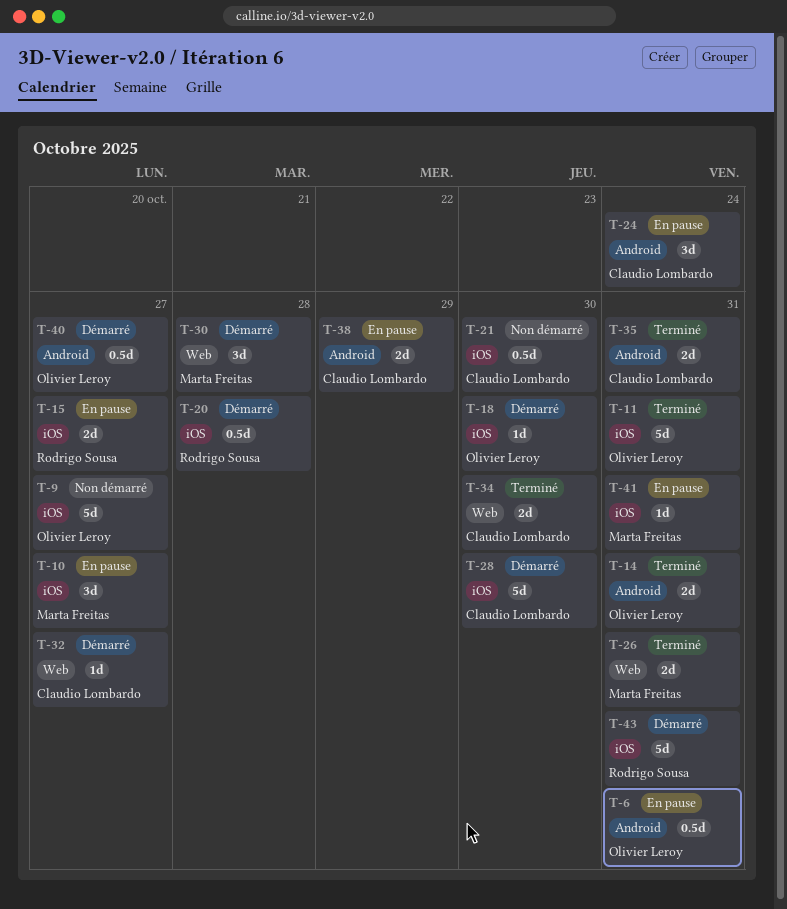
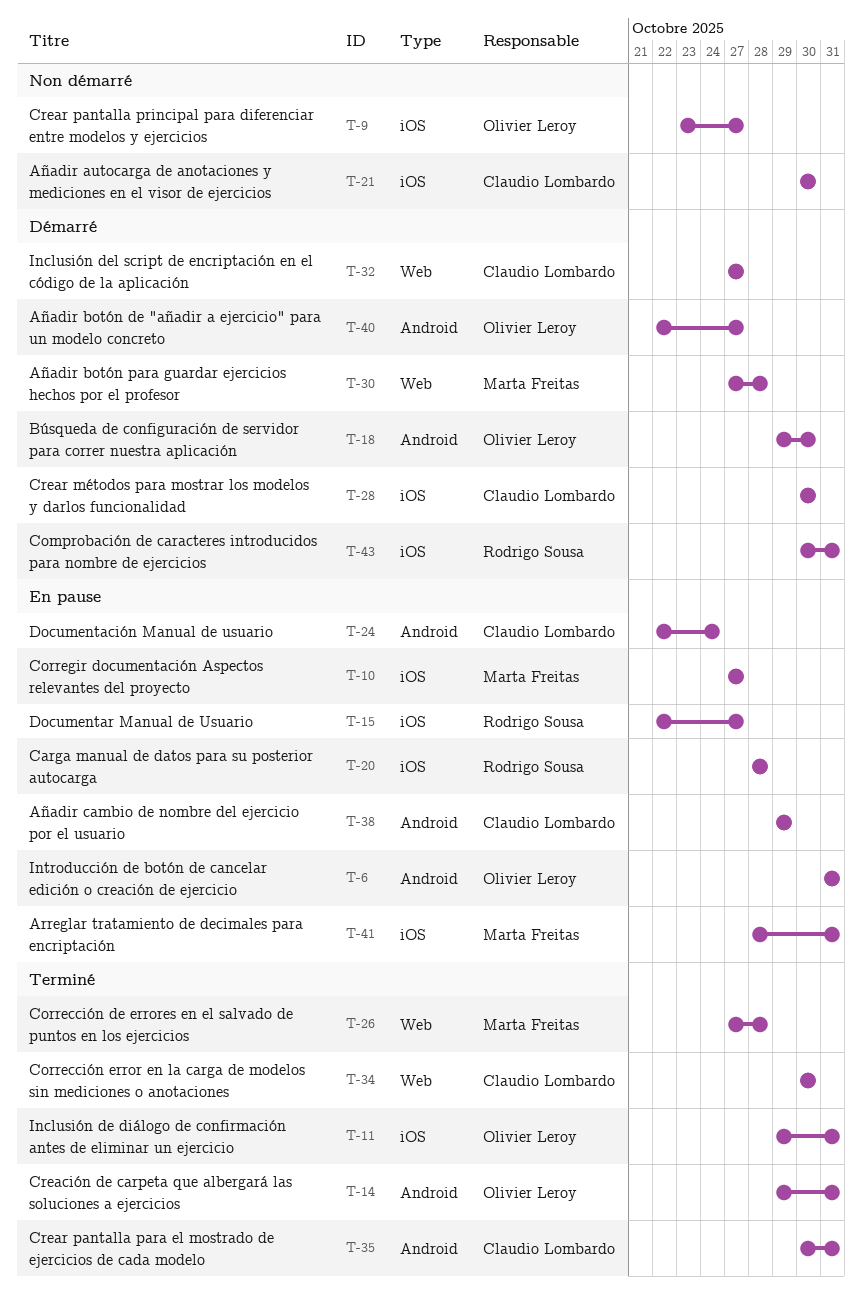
T-18, label: iOS -> Android
T-20, status: Démarré -> En pause
T-26, due: Oct 31 -> Oct 28

